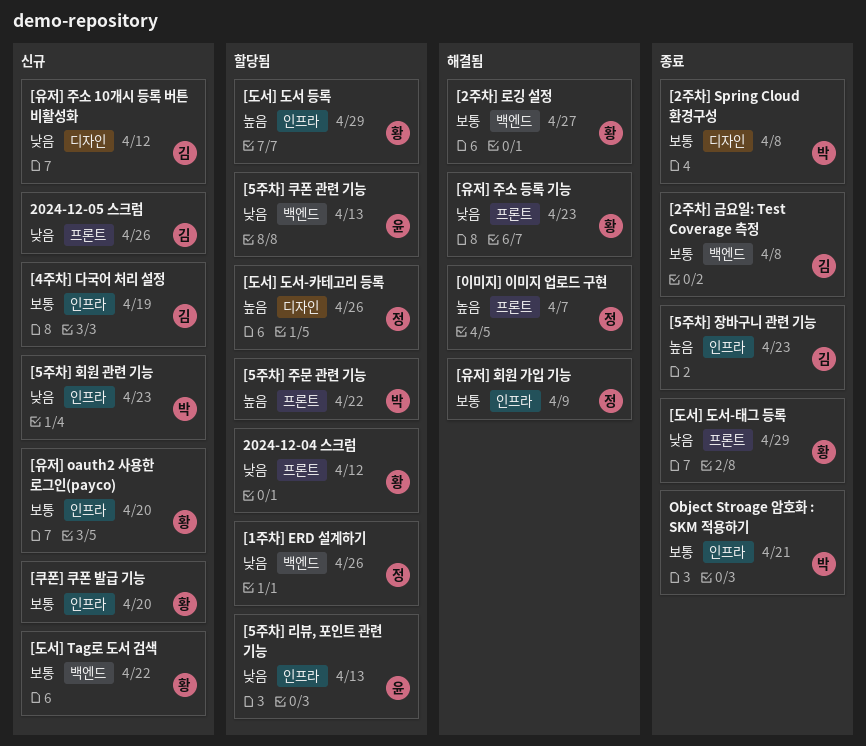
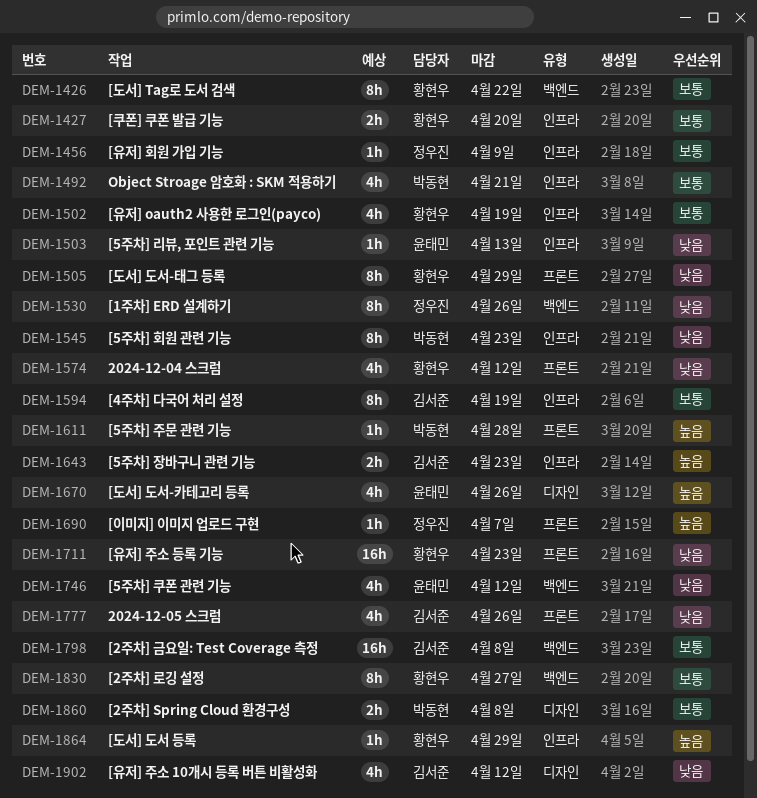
[5주차] 주문 관련 기능, due: Apr 22 -> Apr 28
[5주차] 쿠폰 관련 기능, due: Apr 13 -> Apr 12
[도서] 도서-카테고리 등록, owner: 정우진 -> 윤태민
[유저] oauth2 사용한 로그인(payco), due: Apr 20 -> Apr 19

